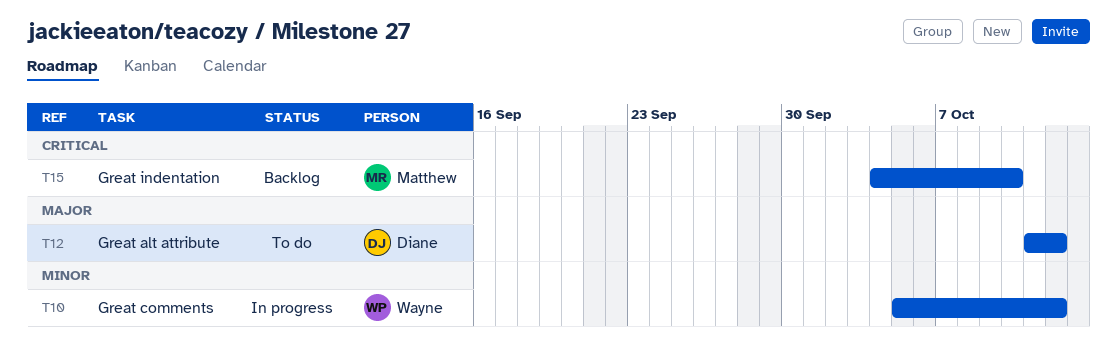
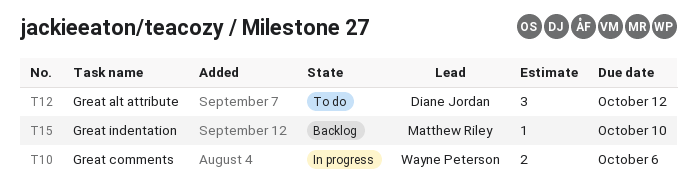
T10, due: Oct 12 -> Oct 6

